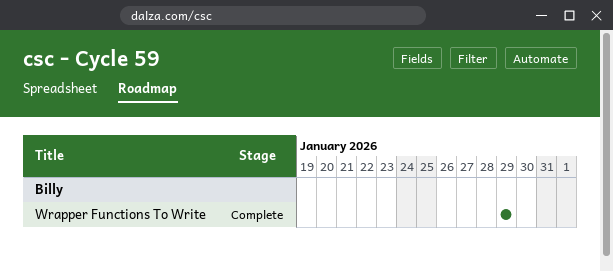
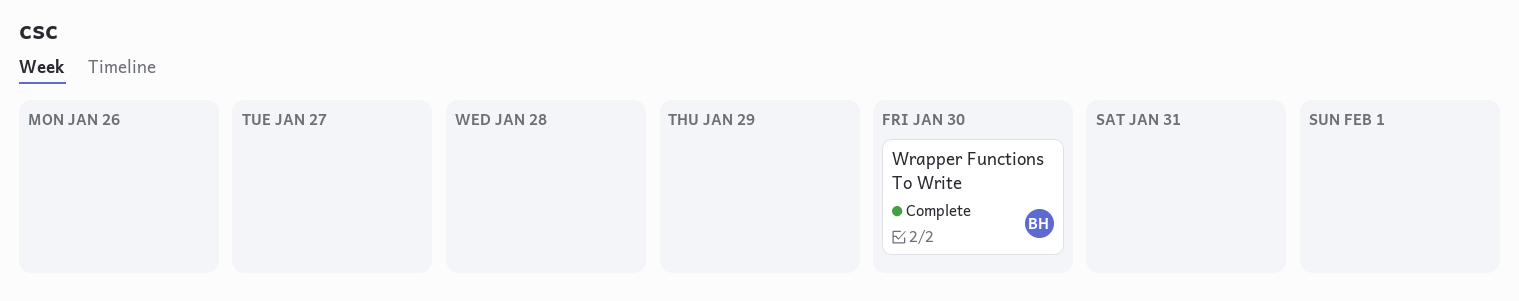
Wrapper Functions To Write, due: Jan 29 -> Jan 30

